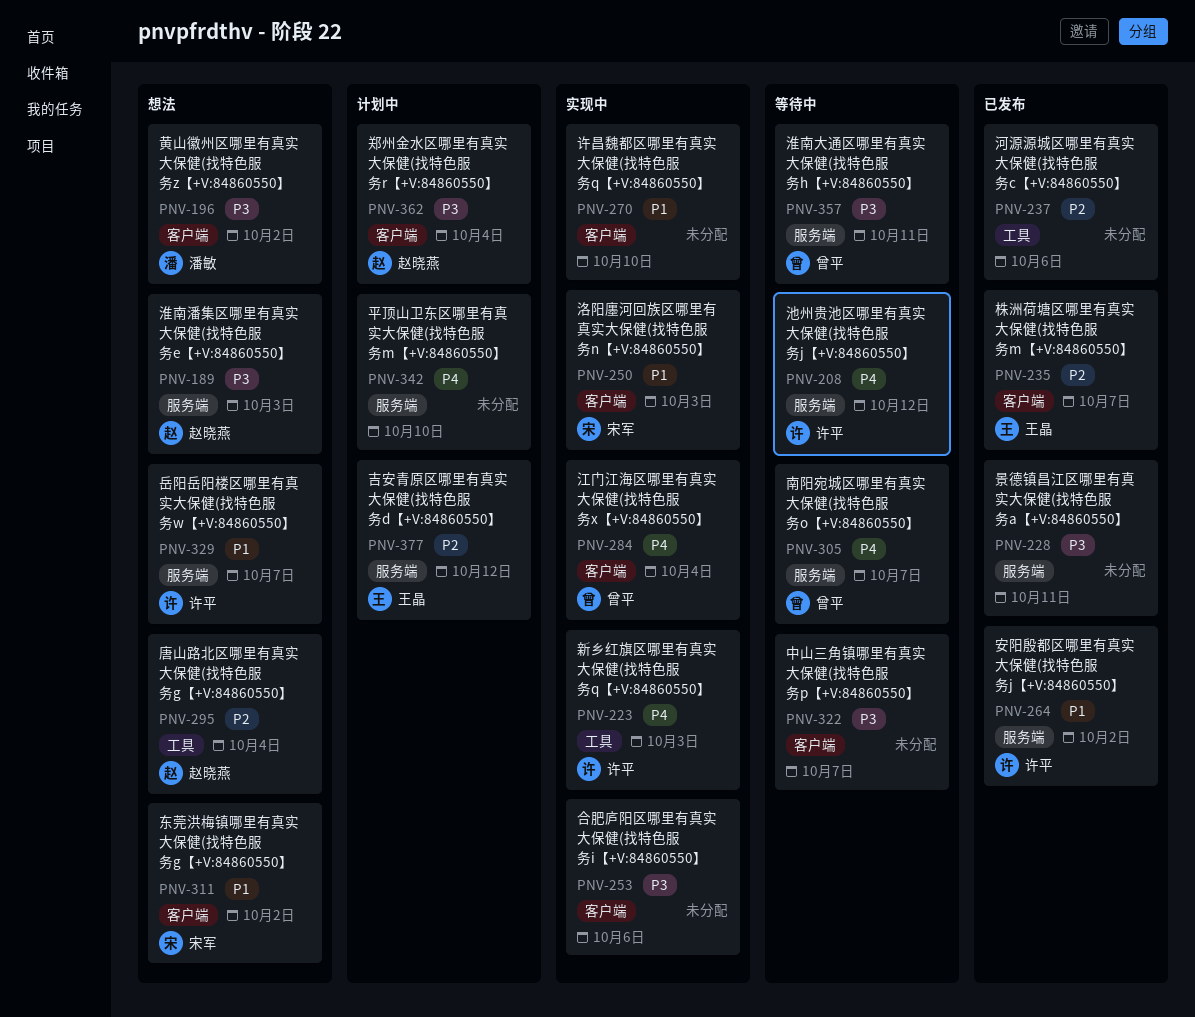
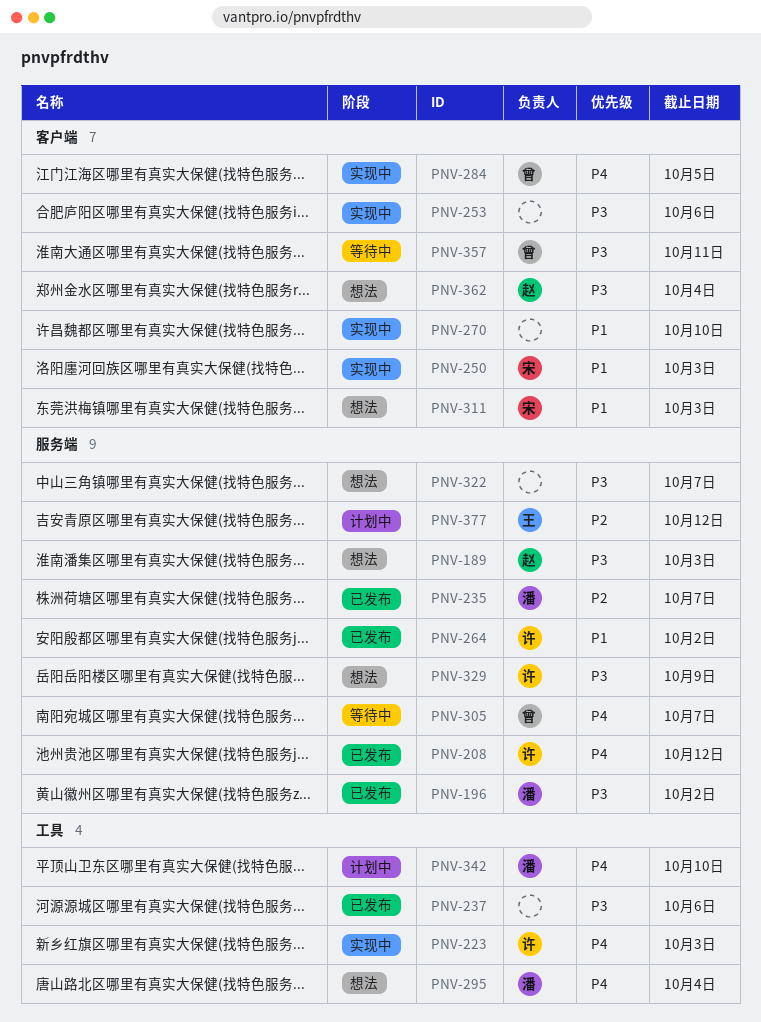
PNV-196, status: 想法 -> 已发布
PNV-196, label: 客户端 -> 服务端
PNV-208, status: 等待中 -> 已发布
PNV-228: present -> none
PNV-235, owner: 王晶 -> 潘敏
PNV-235, label: 客户端 -> 服务端
PNV-237, priority: P2 -> P3
PNV-284, due: Oct 4 -> Oct 5
PNV-295, owner: 赵晓燕 -> 潘敏
PNV-295, priority: P2 -> P4
PNV-311, due: Oct 2 -> Oct 3
PNV-322, status: 等待中 -> 想法
PNV-322, label: 客户端 -> 服务端
PNV-329, priority: P1 -> P3
PNV-329, due: Oct 7 -> Oct 9
PNV-342, owner: none -> 潘敏
PNV-342, label: 服务端 -> 工具
PNV-357, label: 服务端 -> 客户端
PNV-362, status: 计划中 -> 想法

